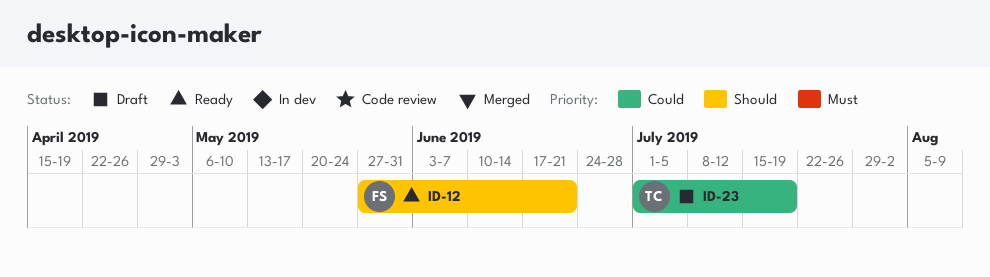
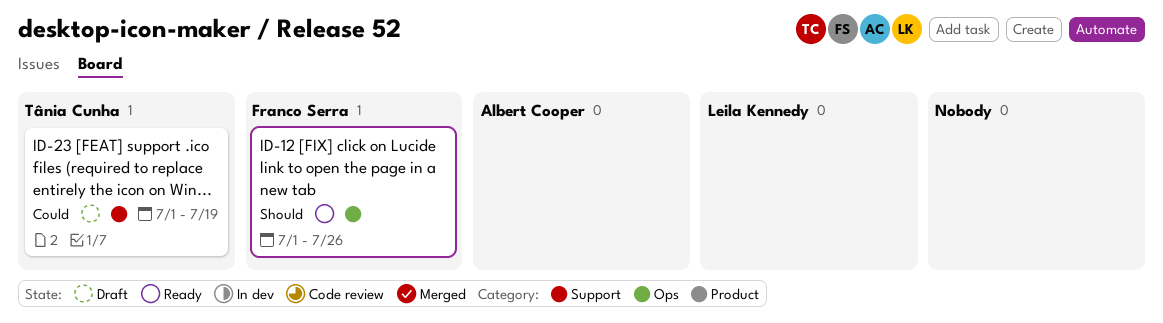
ID-12, start: May 27 -> Jul 1
ID-12, due: Jun 21 -> Jul 26

